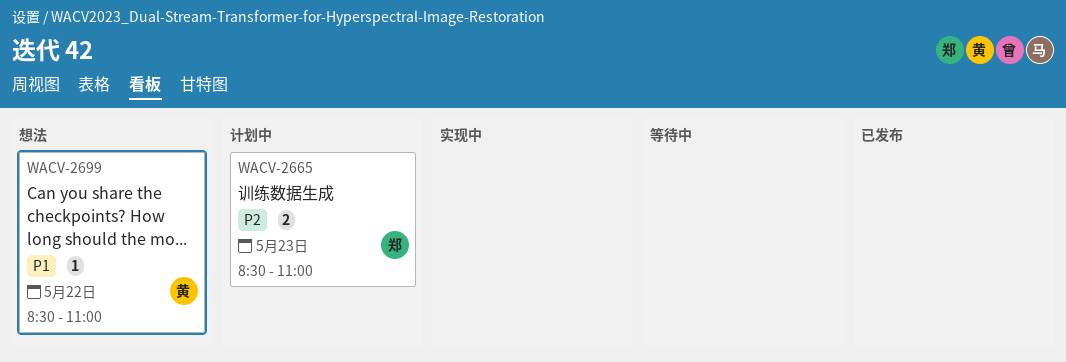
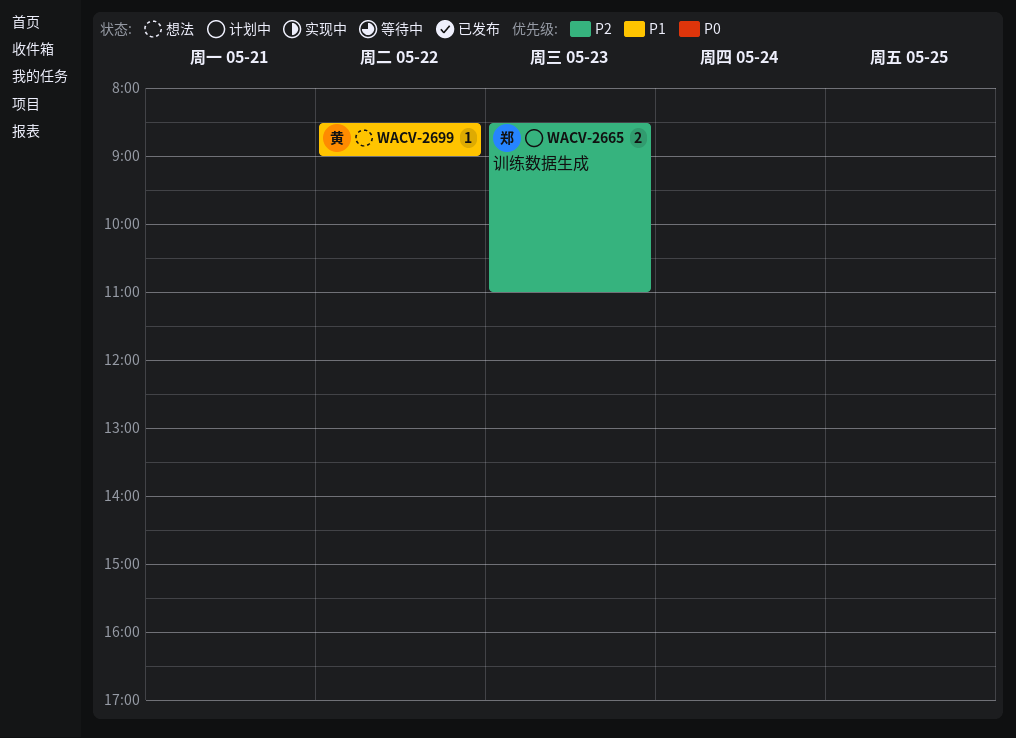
WACV-2699, ends: 11:00 -> 09:00

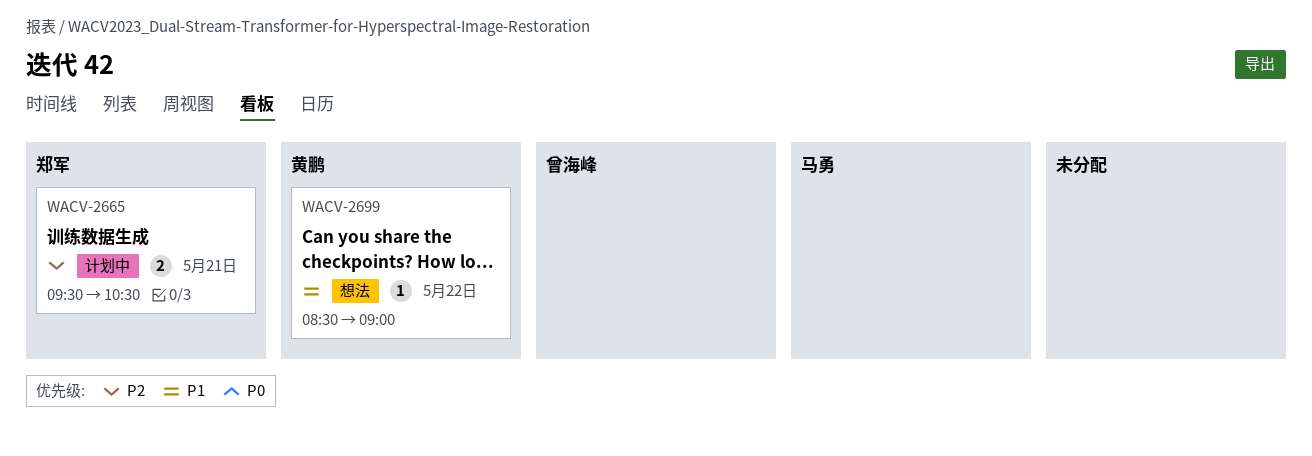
WACV-2665, day: May 23 -> May 21
WACV-2665, begins: 08:30 -> 09:30
WACV-2665, ends: 11:00 -> 10:30

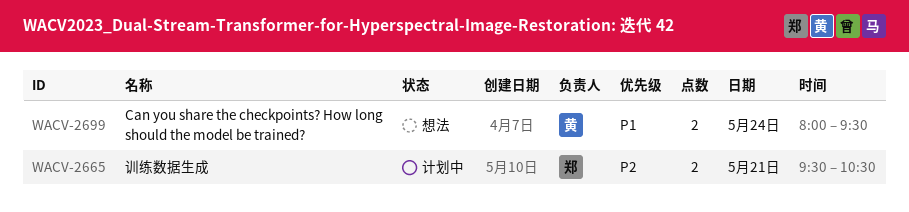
WACV-2699, estimate: 1 -> 2
WACV-2699, day: May 22 -> May 24
WACV-2699, begins: 08:30 -> 08:00
WACV-2699, ends: 09:00 -> 09:30

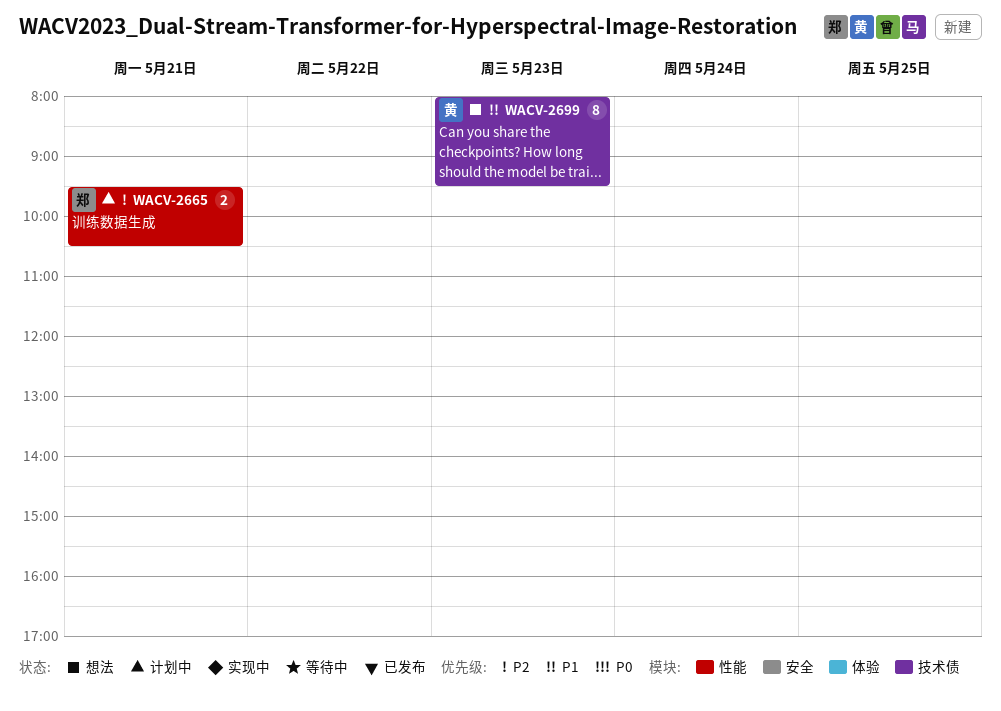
WACV-2699, estimate: 2 -> 8
WACV-2699, day: May 24 -> May 23

